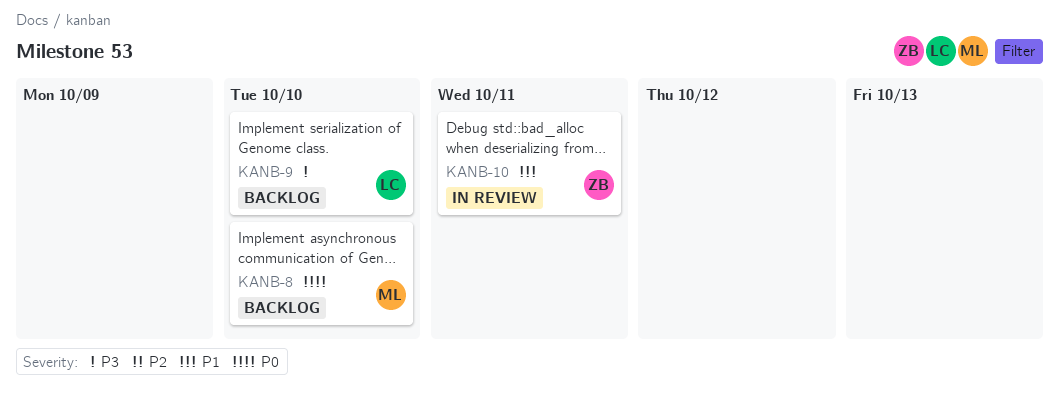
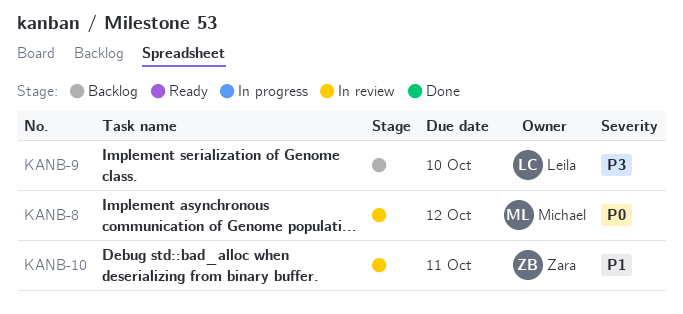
KANB-8, status: Backlog -> In review
KANB-8, due: Oct 10 -> Oct 12

